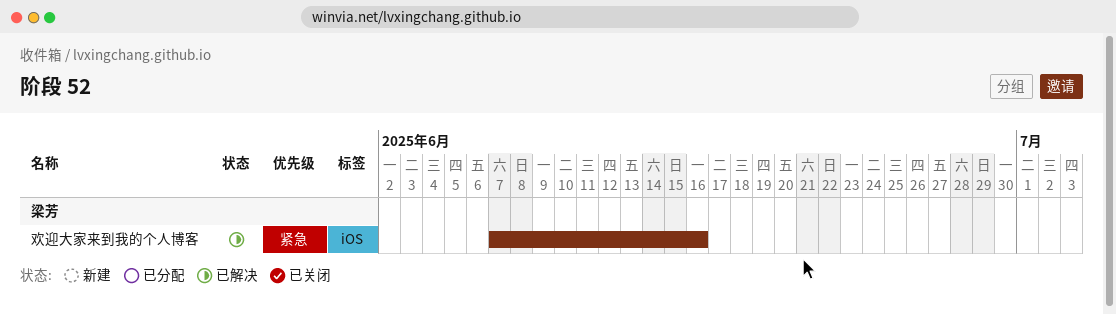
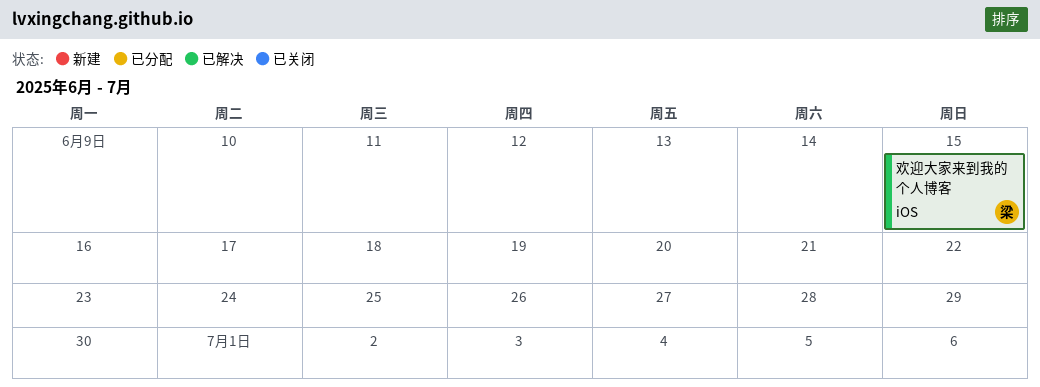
欢迎大家来到我的个人博客, due: Jun 16 -> Jun 15

